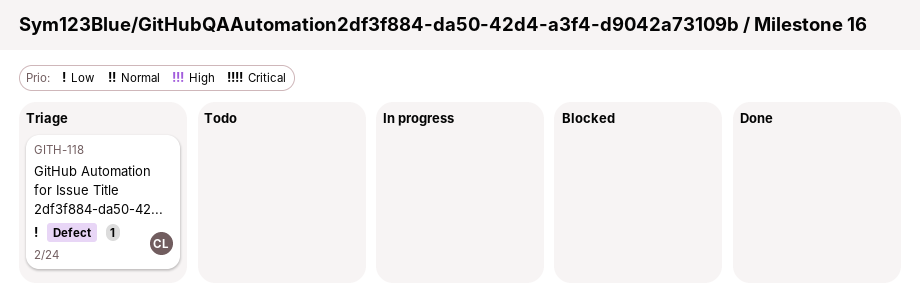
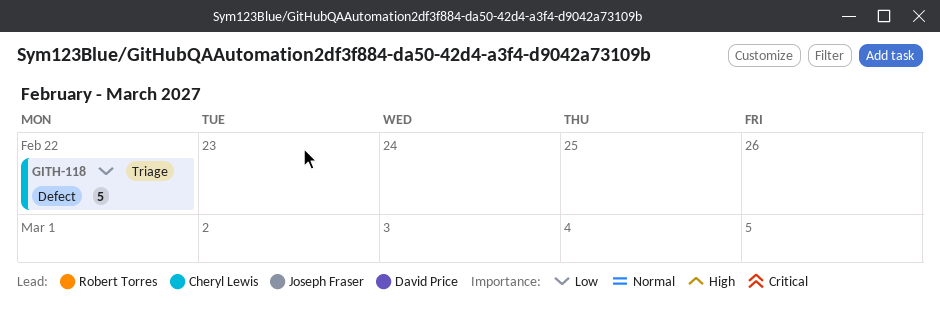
GITH-118, estimate: 1 -> 5
GITH-118, due: Feb 24 -> Feb 22

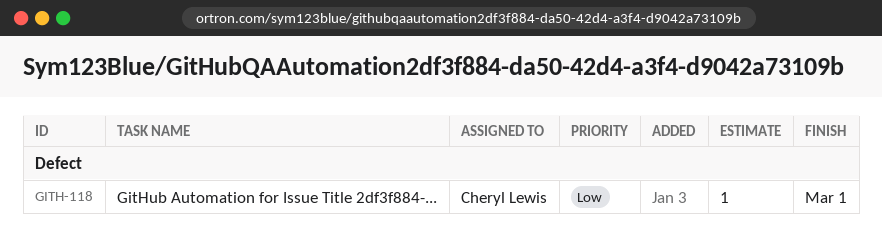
GITH-118, estimate: 5 -> 1
GITH-118, due: Feb 22 -> Mar 1

